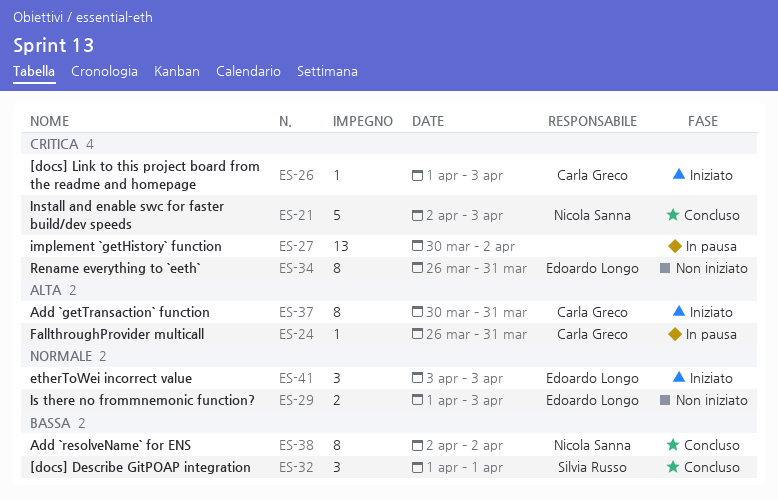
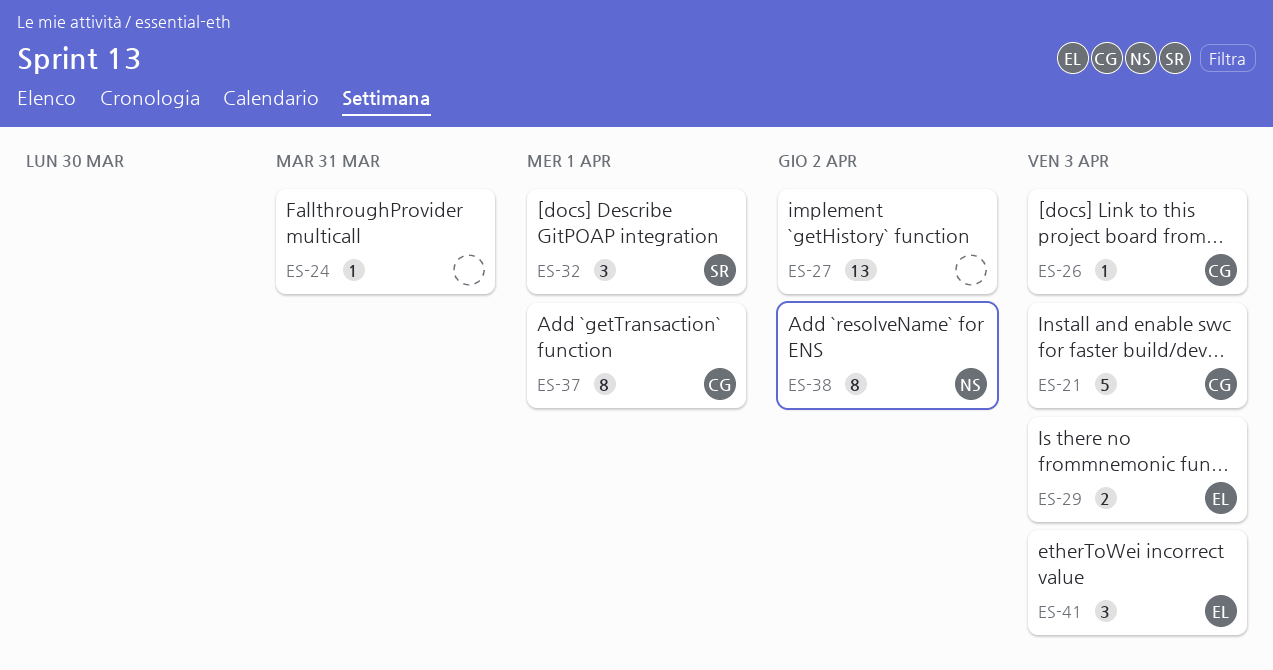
ES-21, owner: Nicola Sanna -> Carla Greco
ES-24, owner: Carla Greco -> none
ES-34: present -> none
ES-37, due: Mar 31 -> Apr 1

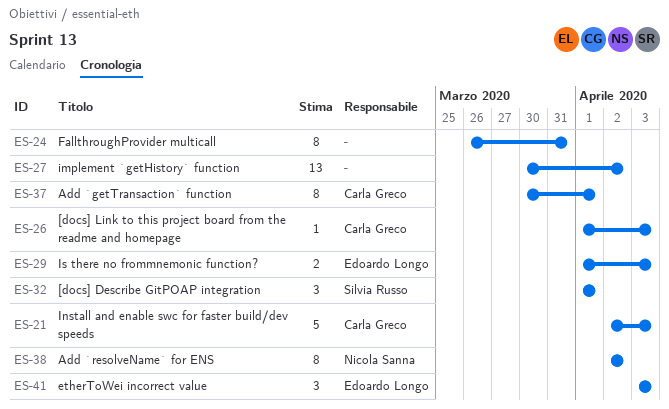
ES-24, estimate: 1 -> 8

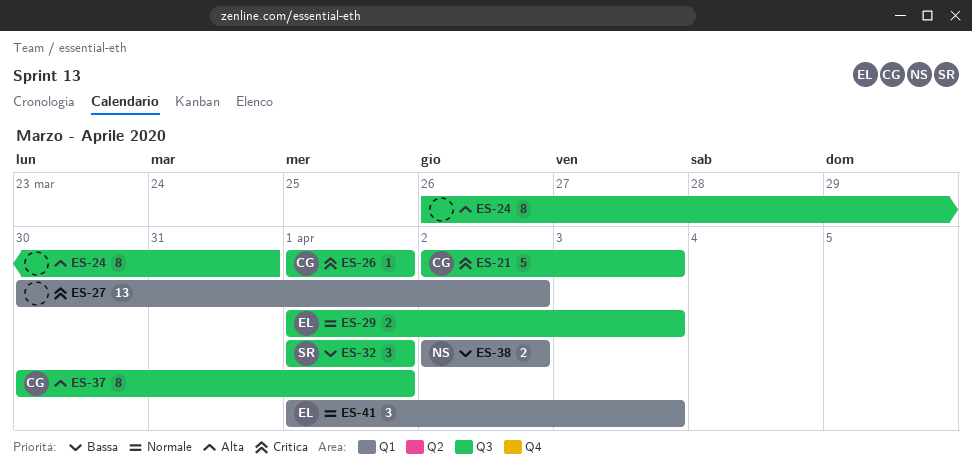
ES-26, due: Apr 3 -> Apr 1
ES-38, estimate: 8 -> 2
ES-41, start: Apr 3 -> Apr 1

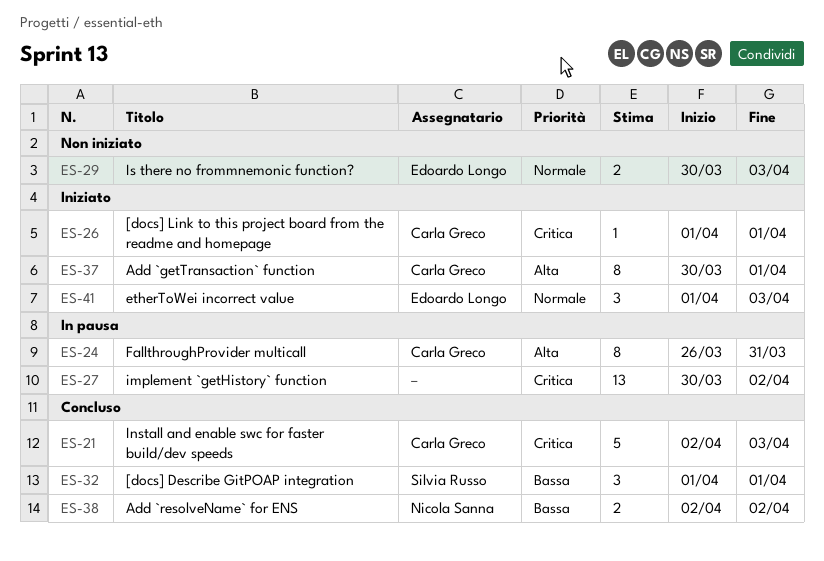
ES-24, owner: none -> Carla Greco
ES-29, start: Apr 1 -> Mar 30

